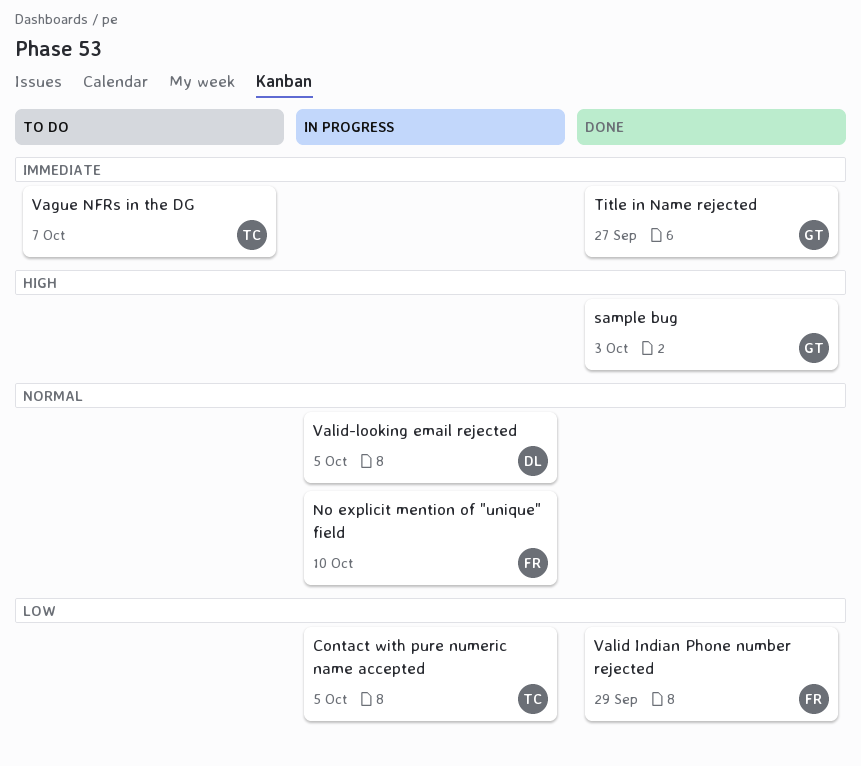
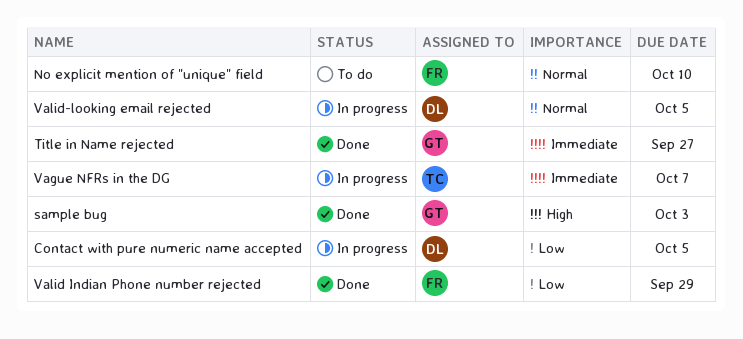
Contact with pure numeric name accepted, owner: TC -> DL
No explicit mention of "unique" field, status: In progress -> To do
Vague NFRs in the DG, status: To do -> In progress

